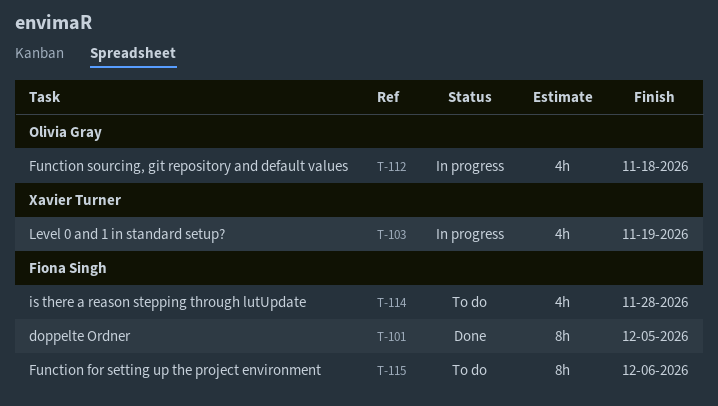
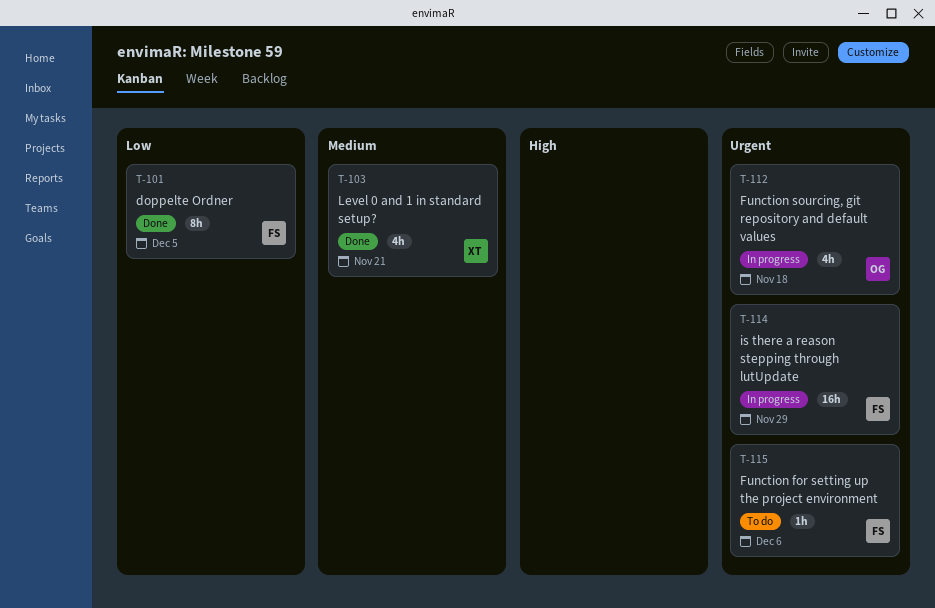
T-103, status: In progress -> Done
T-103, due: Nov 19 -> Nov 21
T-114, status: To do -> In progress
T-114, estimate: 4h -> 16h
T-114, due: Nov 28 -> Nov 29
T-115, estimate: 8h -> 1h

